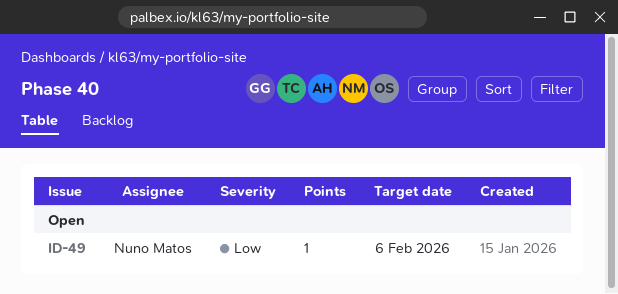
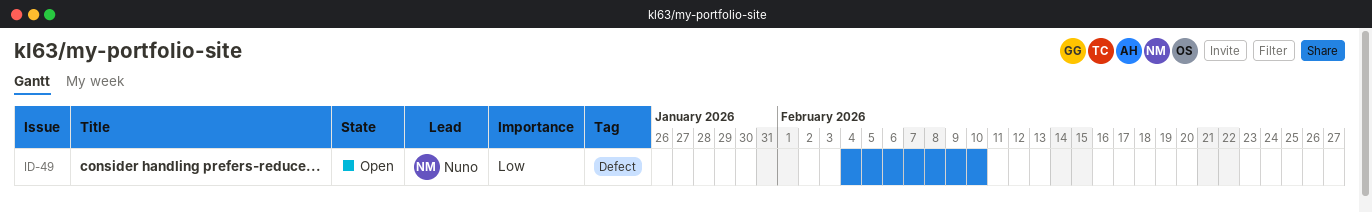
ID-49, due: Feb 6 -> Feb 10

